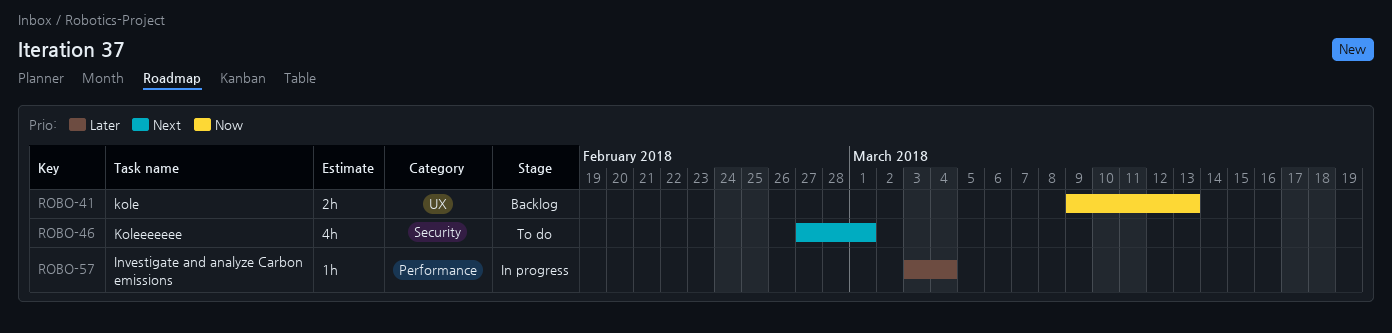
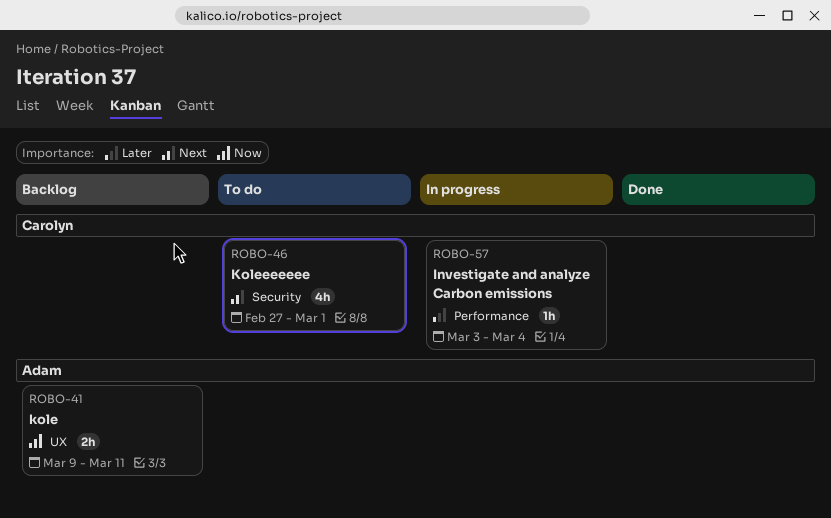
ROBO-41, due: Mar 13 -> Mar 11

